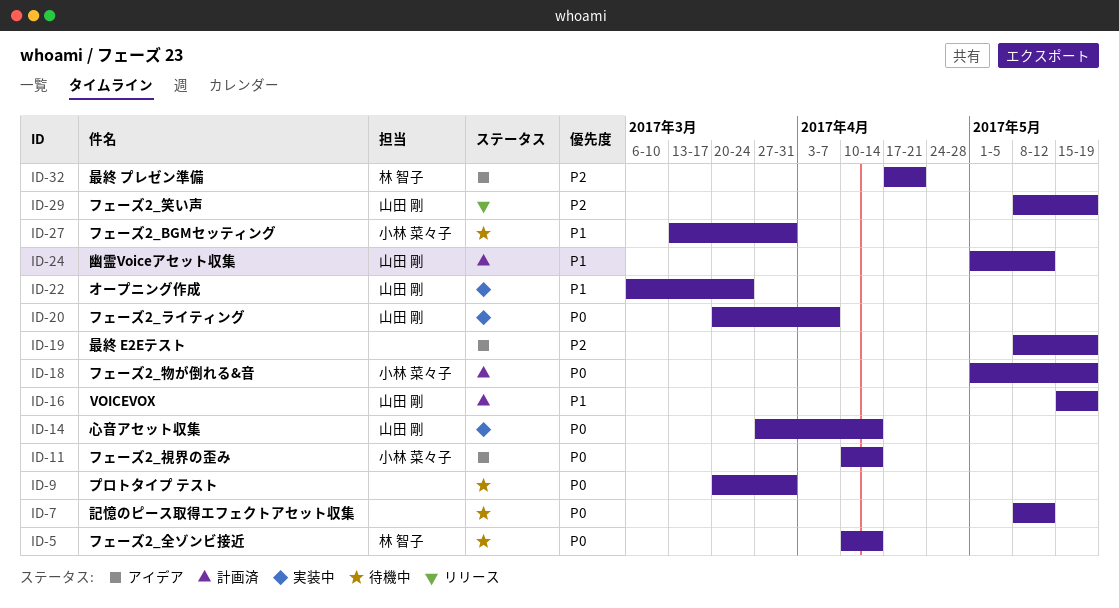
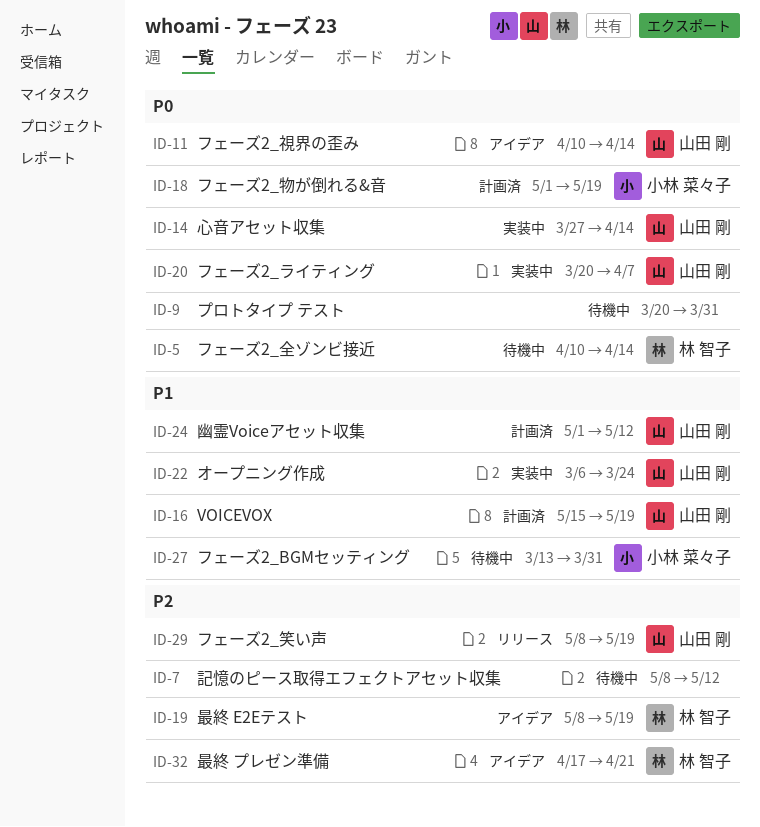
ID-7, priority: P0 -> P2
ID-11, owner: 小林 菜々子 -> 山田 剛
ID-19, owner: none -> 林 智子

